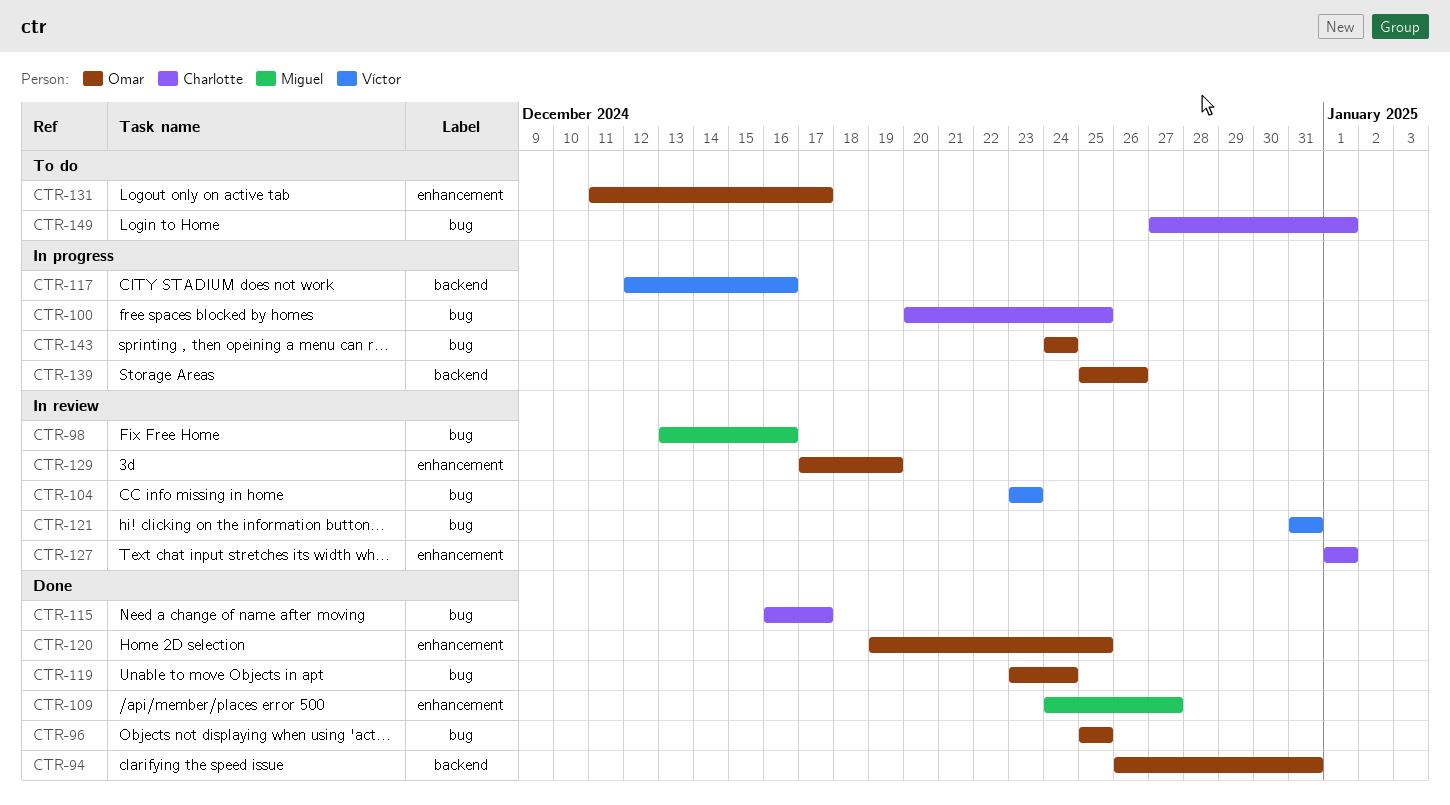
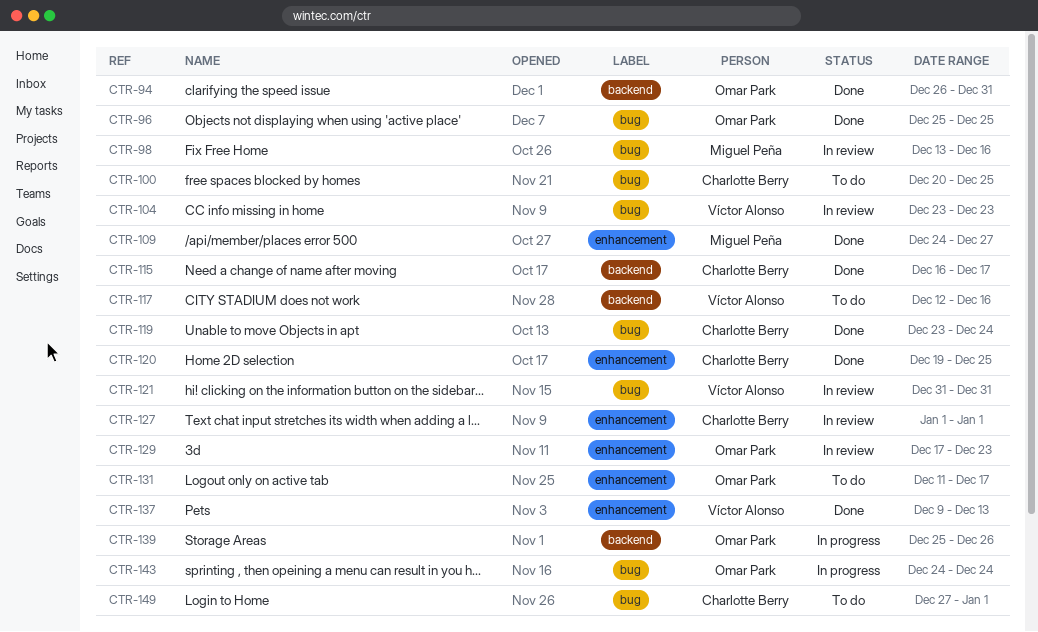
CTR-100, status: In progress -> To do
CTR-115, label: bug -> backend
CTR-117, status: In progress -> To do
CTR-119, owner: Omar Park -> Charlotte Berry
CTR-120, owner: Omar Park -> Charlotte Berry
CTR-129, due: Dec 19 -> Dec 23
CTR-137: none -> present

